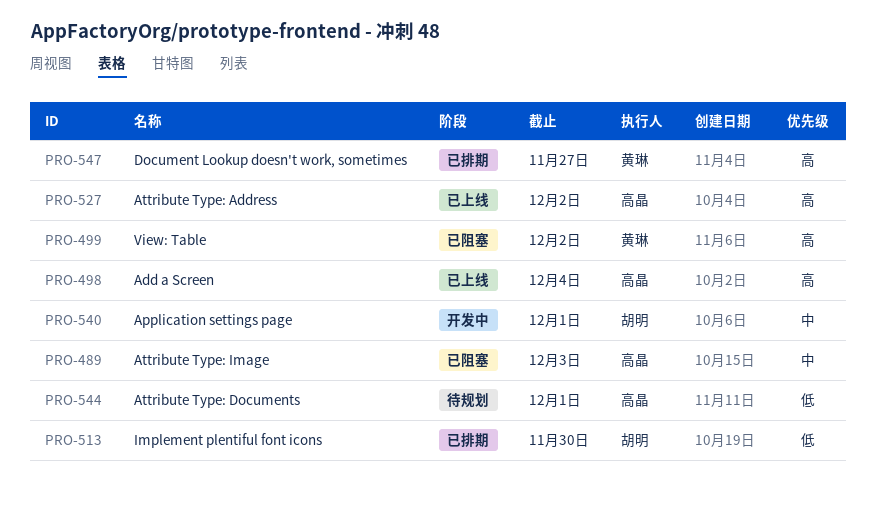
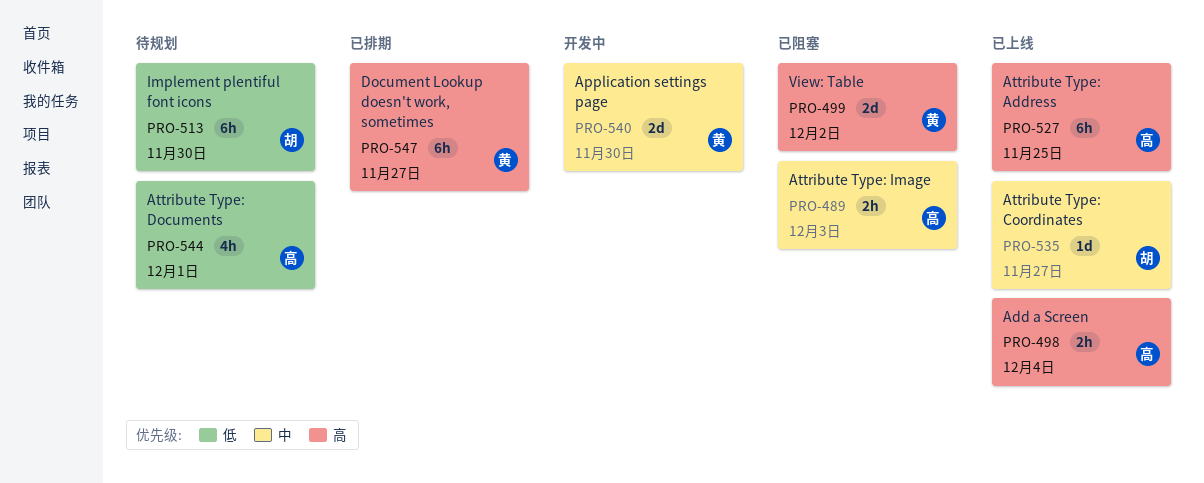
PRO-513, status: 已排期 -> 待规划
PRO-527, due: Dec 2 -> Nov 25
PRO-535: none -> present
PRO-540, owner: 胡明 -> 黄琳
PRO-540, due: Dec 1 -> Nov 30

